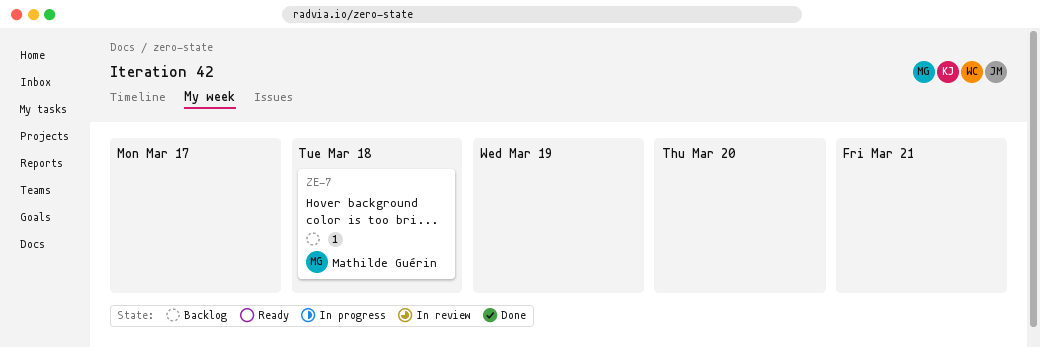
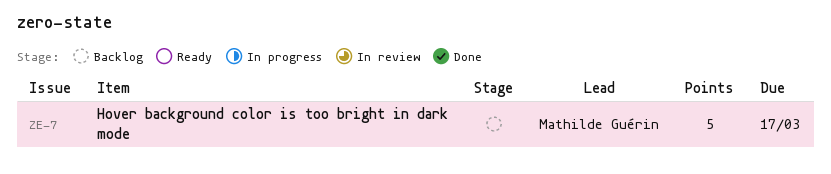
ZE-7, estimate: 1 -> 5
ZE-7, due: Mar 18 -> Mar 17

